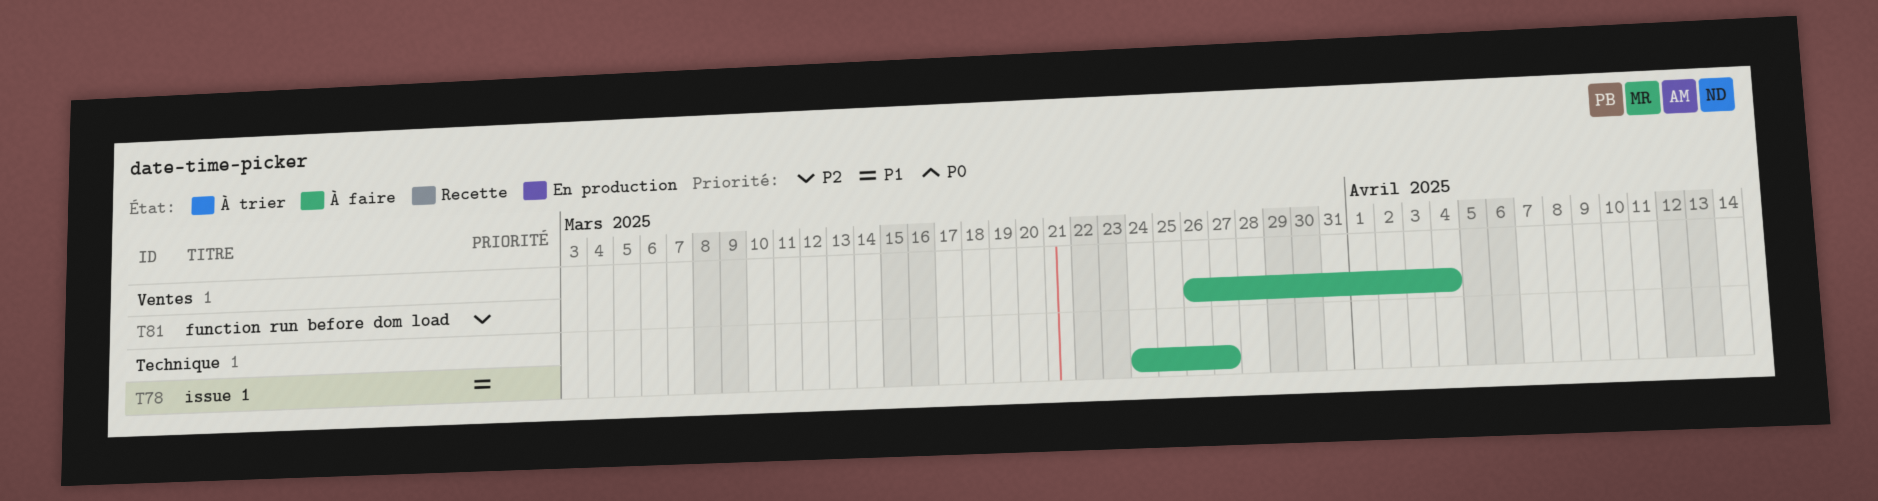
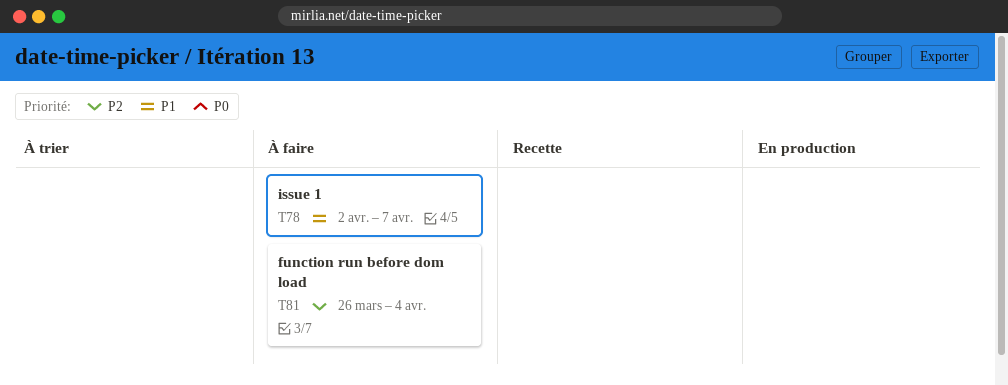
T78, start: Mar 24 -> Apr 2
T78, due: Mar 27 -> Apr 7

